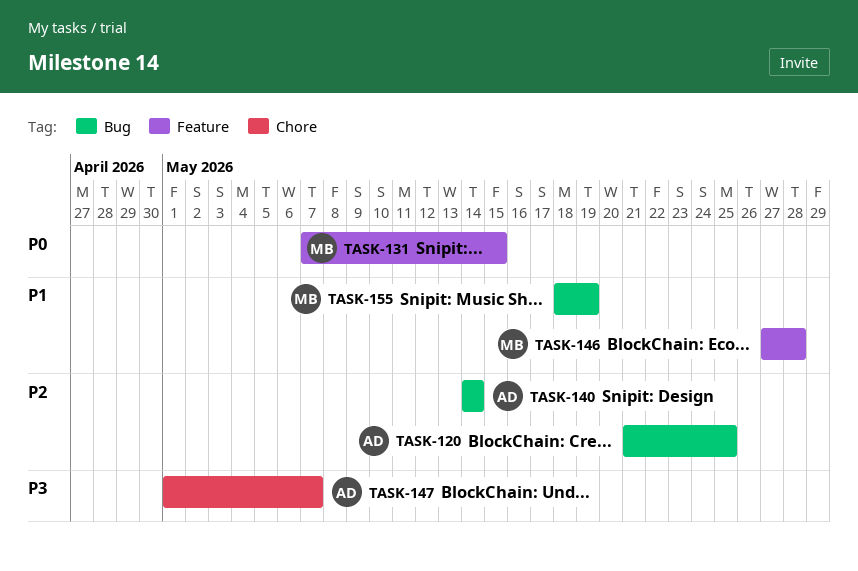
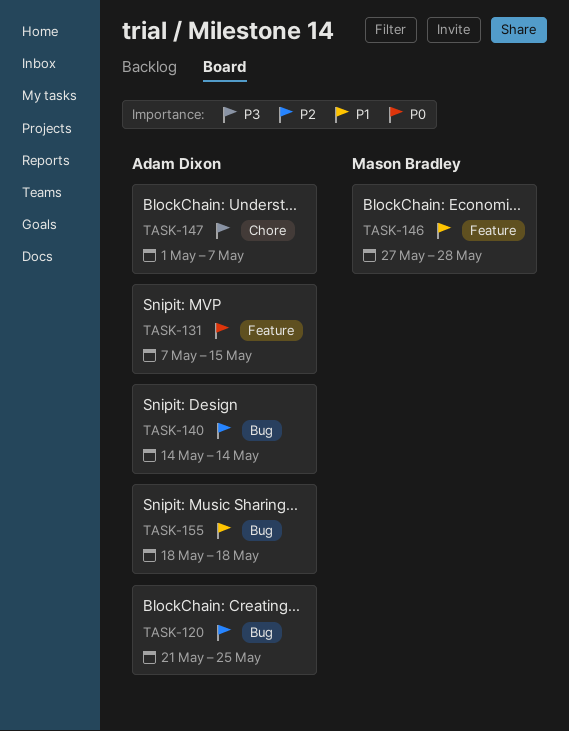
TASK-131, owner: Mason Bradley -> Adam Dixon
TASK-155, owner: Mason Bradley -> Adam Dixon
TASK-155, due: May 19 -> May 18

